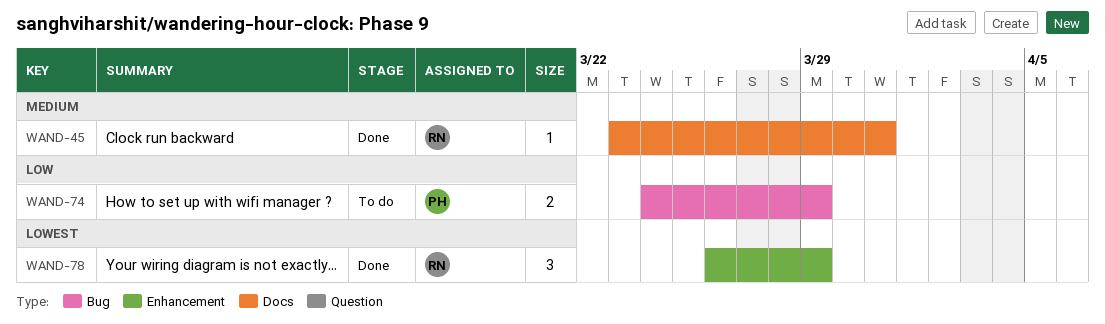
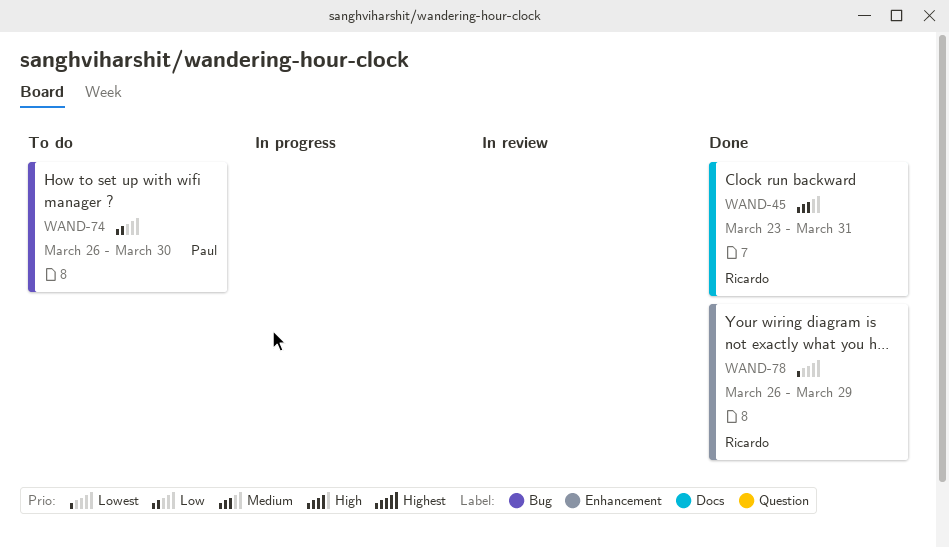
WAND-74, start: Mar 24 -> Mar 26
WAND-74, due: Mar 29 -> Mar 30

